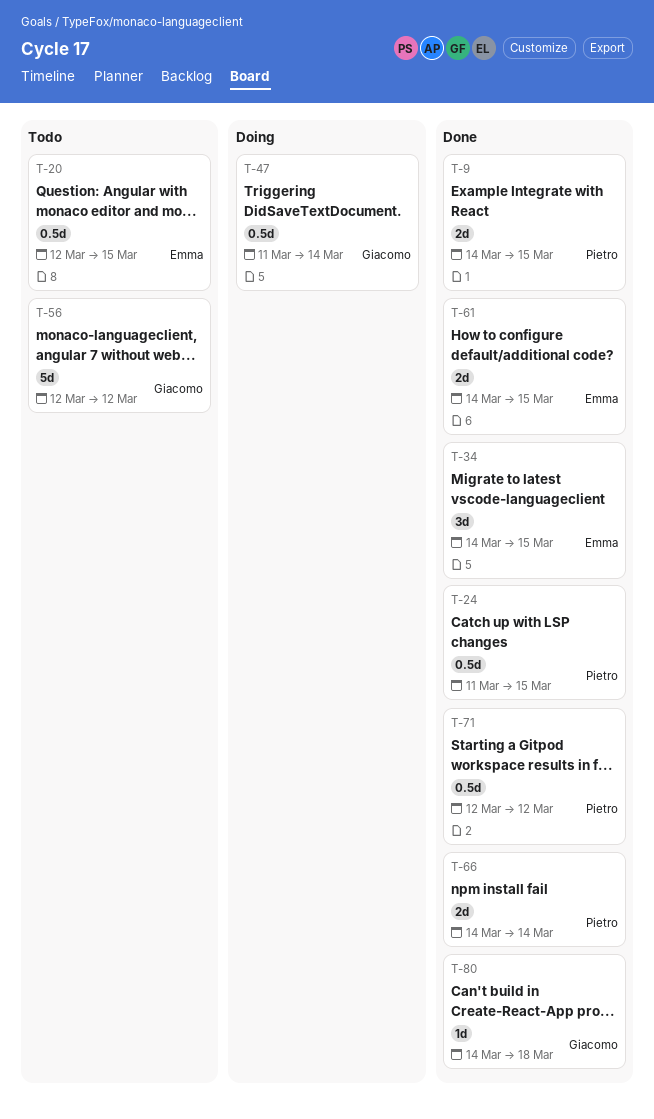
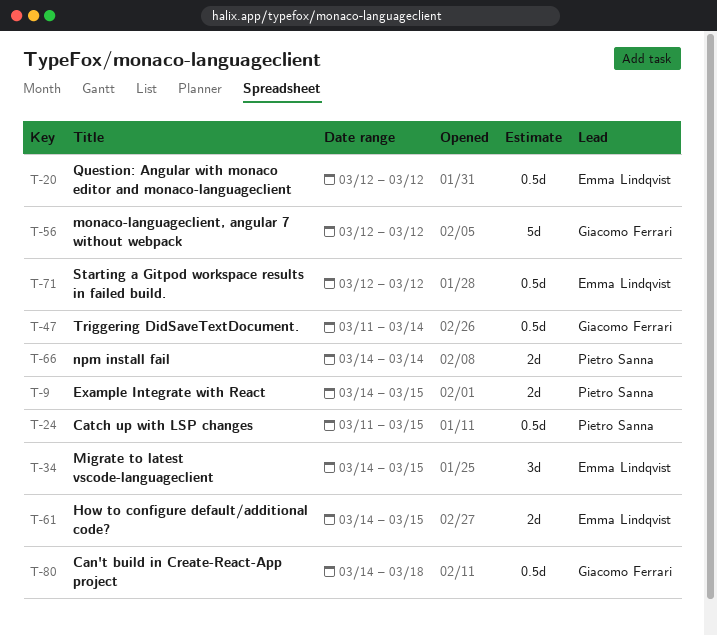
T-20, due: Mar 15 -> Mar 12
T-71, owner: Pietro Sanna -> Emma Lindqvist
T-80, estimate: 1d -> 0.5d

